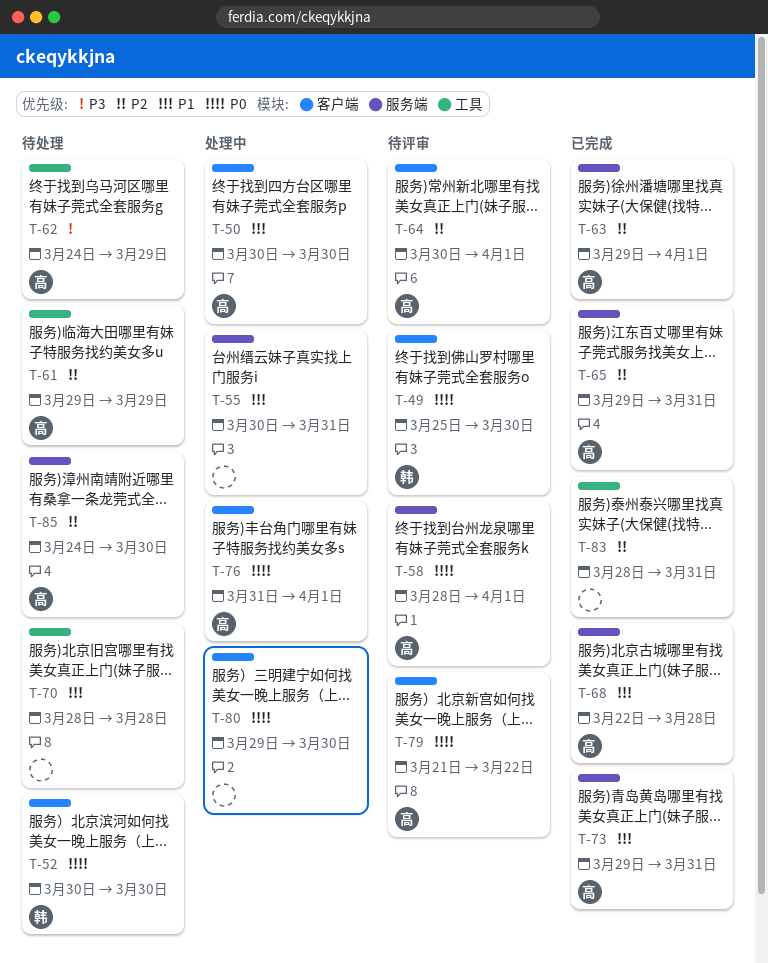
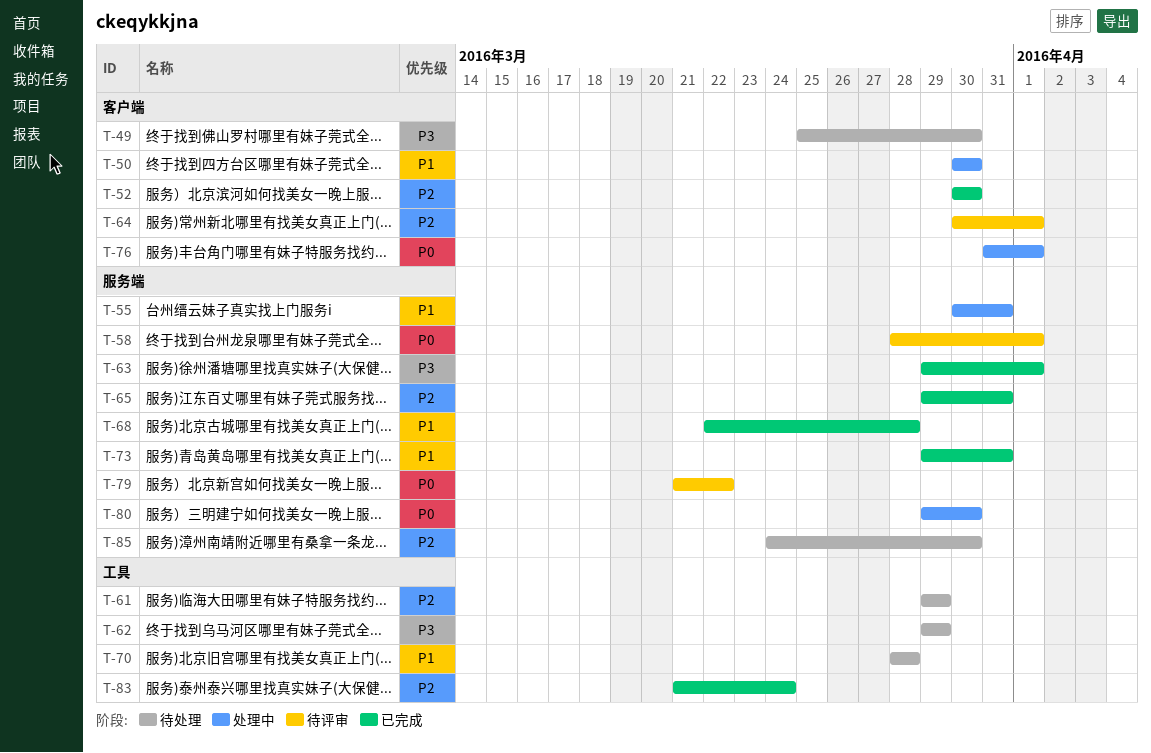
T-49, status: 待评审 -> 待处理
T-49, priority: P0 -> P3
T-52, status: 待处理 -> 已完成
T-52, priority: P0 -> P2
T-62, start: Mar 24 -> Mar 29
T-63, priority: P2 -> P3
T-79, label: 客户端 -> 服务端
T-80, label: 客户端 -> 服务端
T-83, start: Mar 28 -> Mar 21
T-83, due: Mar 31 -> Mar 24

